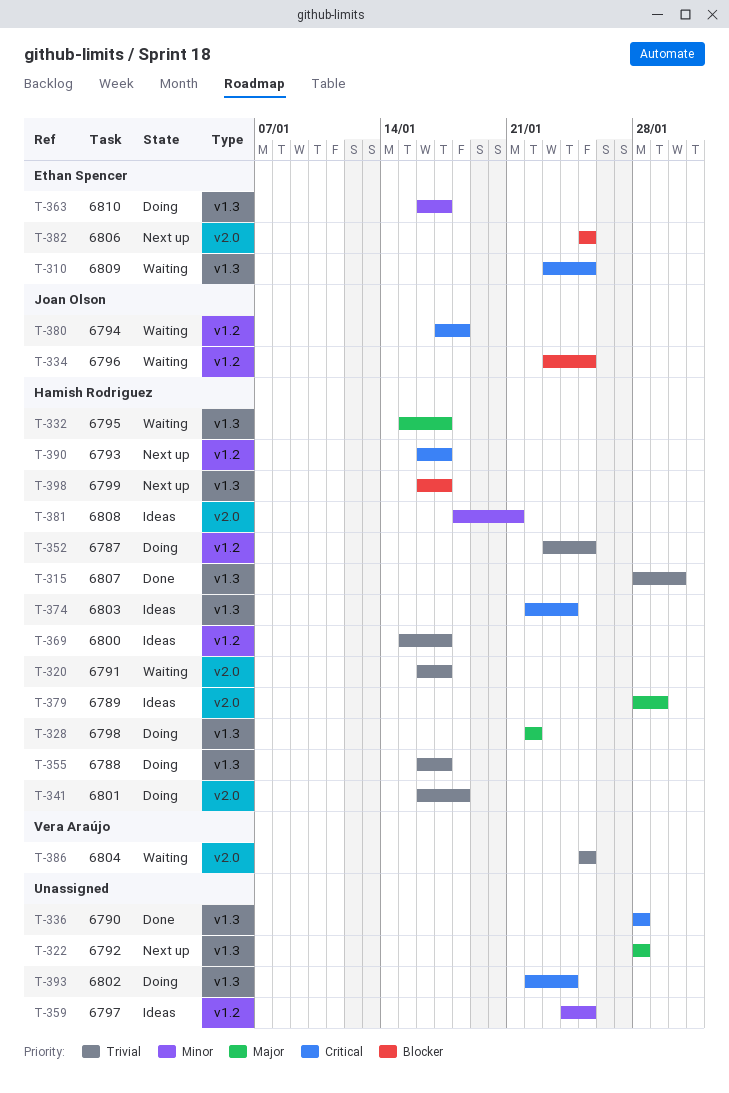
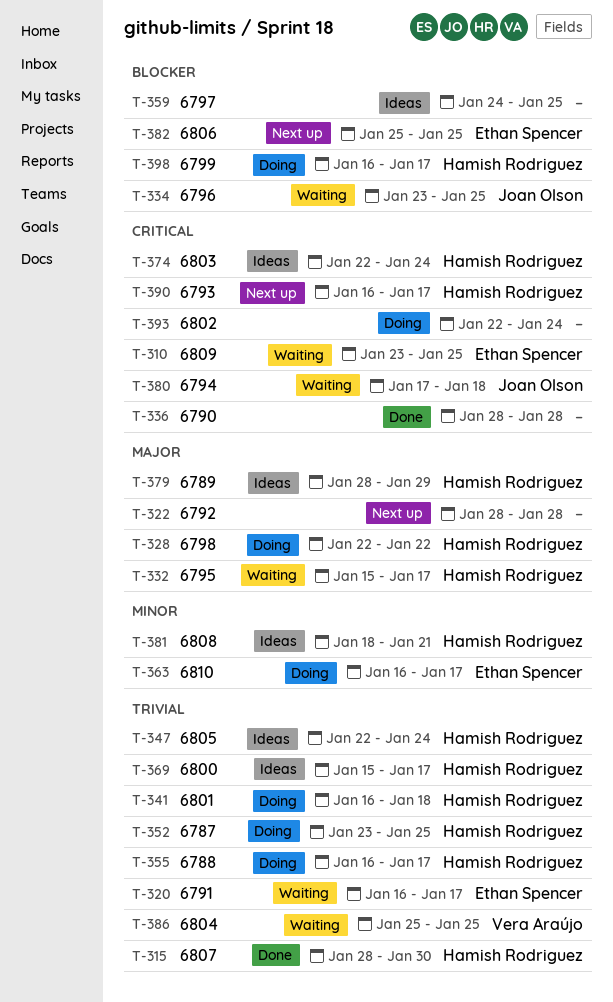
T-320, owner: Hamish Rodriguez -> Ethan Spencer
T-347: none -> present
T-359, priority: Minor -> Blocker
T-398, status: Next up -> Doing

